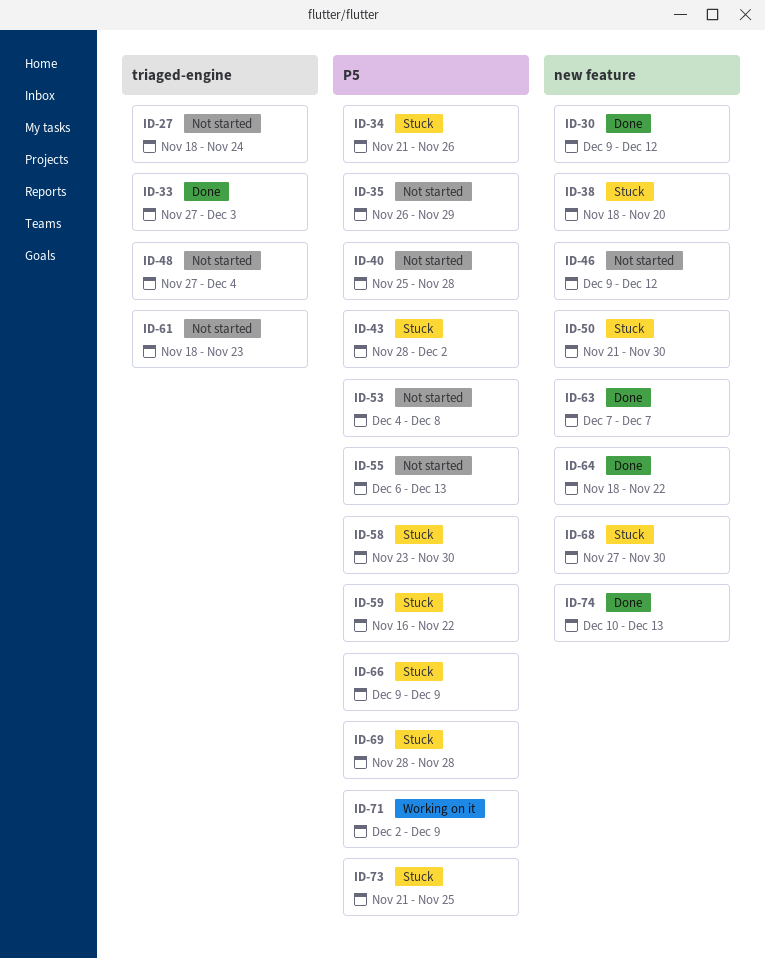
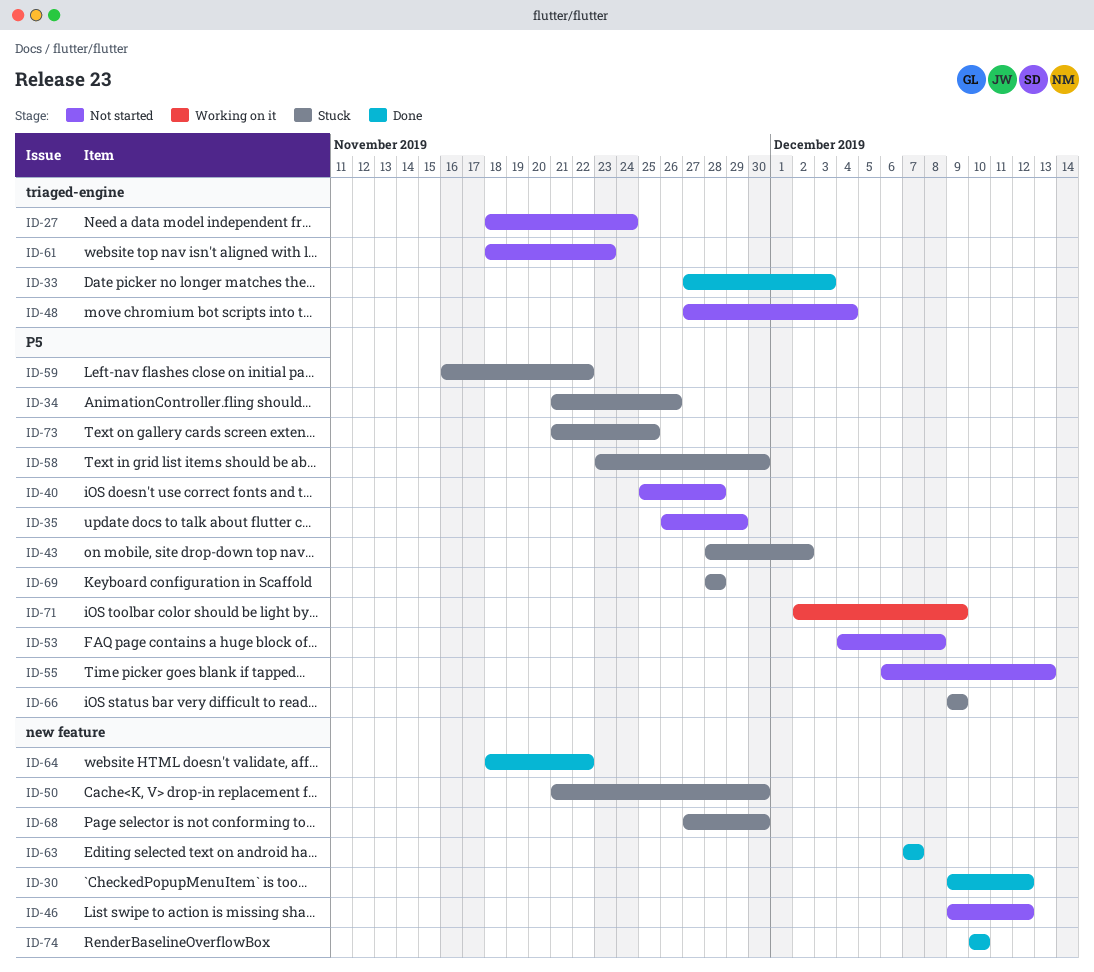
ID-38: present -> none
ID-74, due: Dec 13 -> Dec 10

